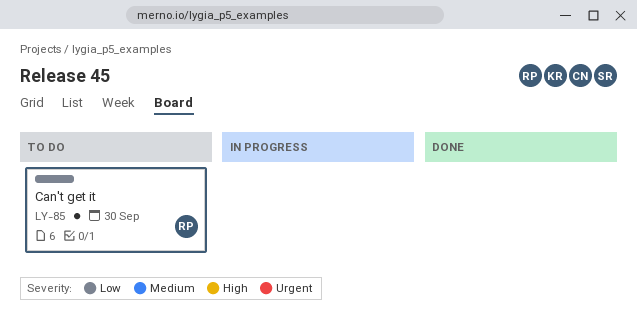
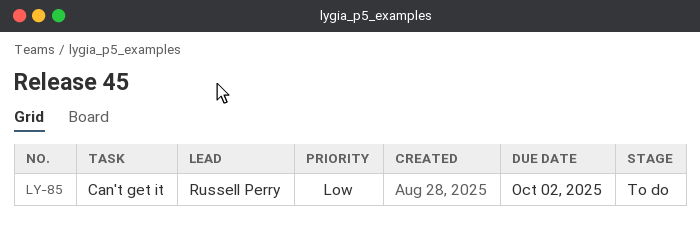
LY-85, due: Sep 30 -> Oct 2

